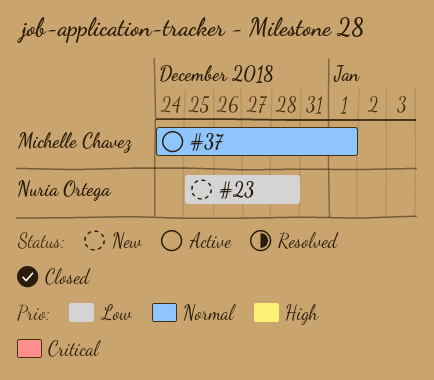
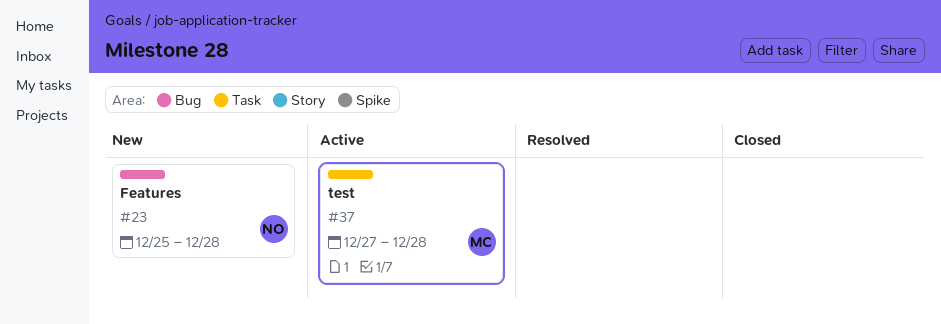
#37, start: Dec 24 -> Dec 27
#37, due: Jan 1 -> Dec 28

